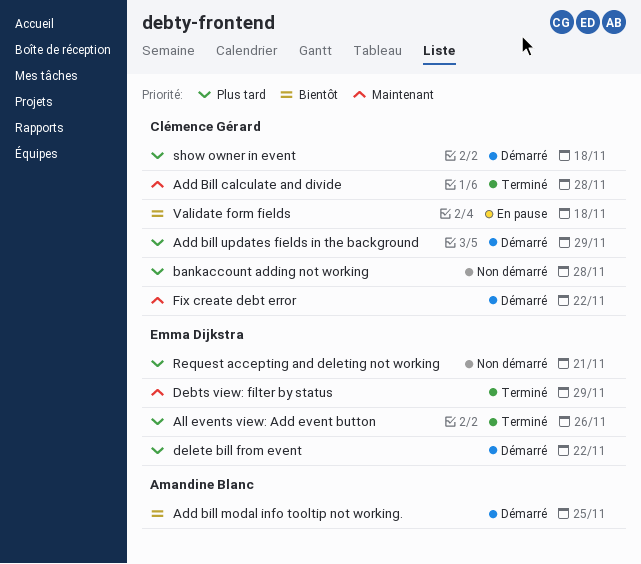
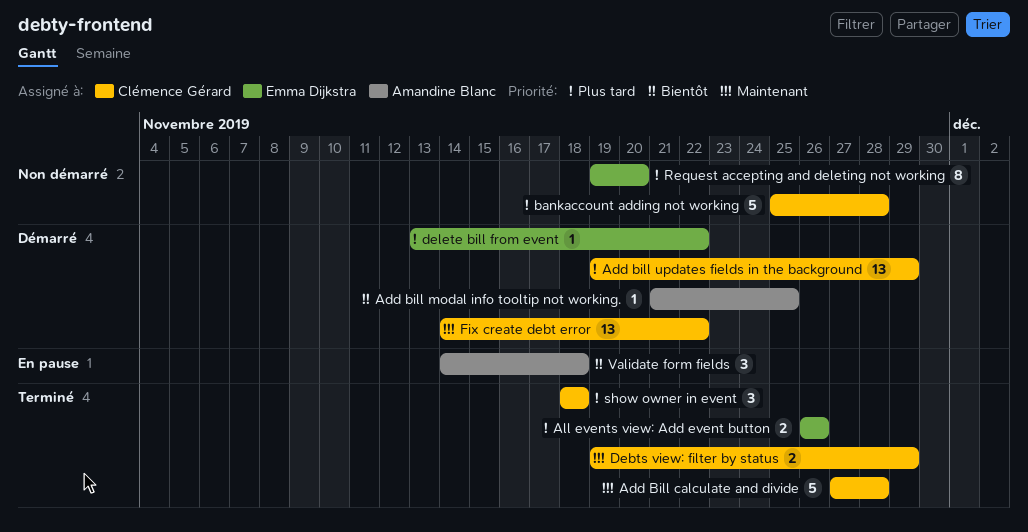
Debts view: filter by status, owner: Emma Dijkstra -> Clémence Gérard
Request accepting and deleting not working, due: Nov 21 -> Nov 20
show owner in event, status: Démarré -> Terminé
Validate form fields, owner: Clémence Gérard -> Amandine Blanc

